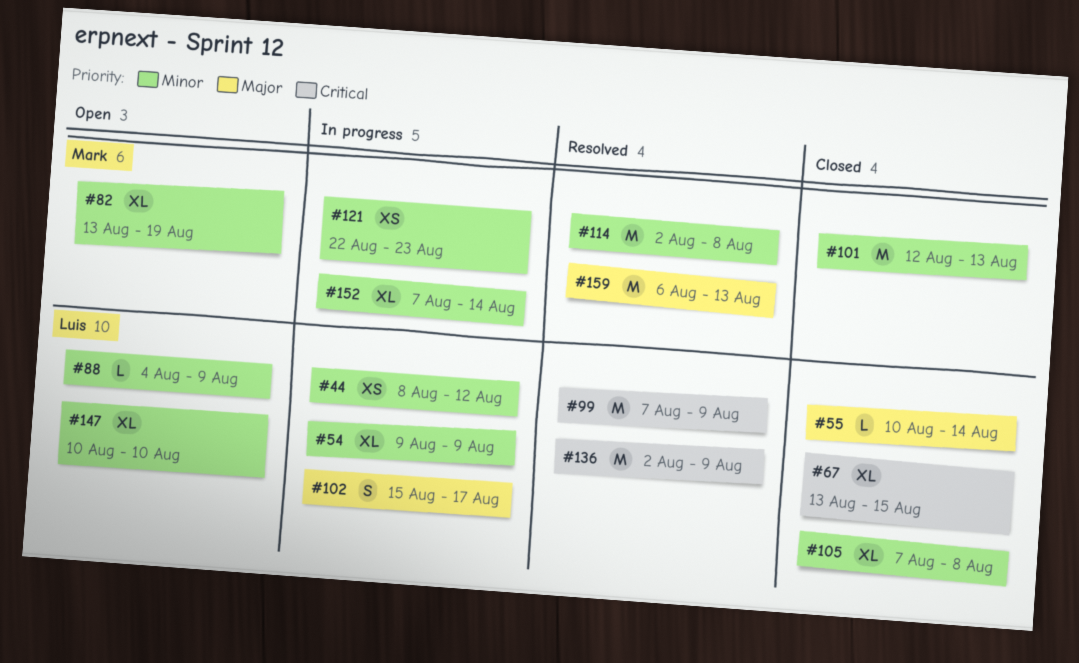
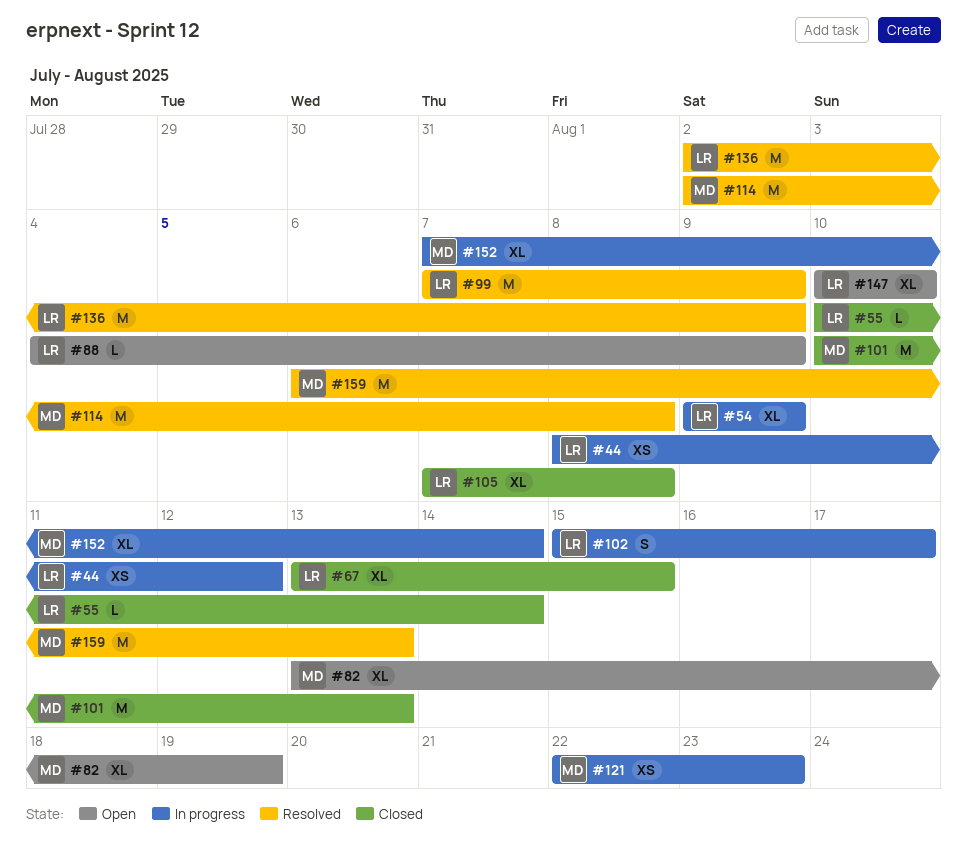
#101, start: Aug 12 -> Aug 10

